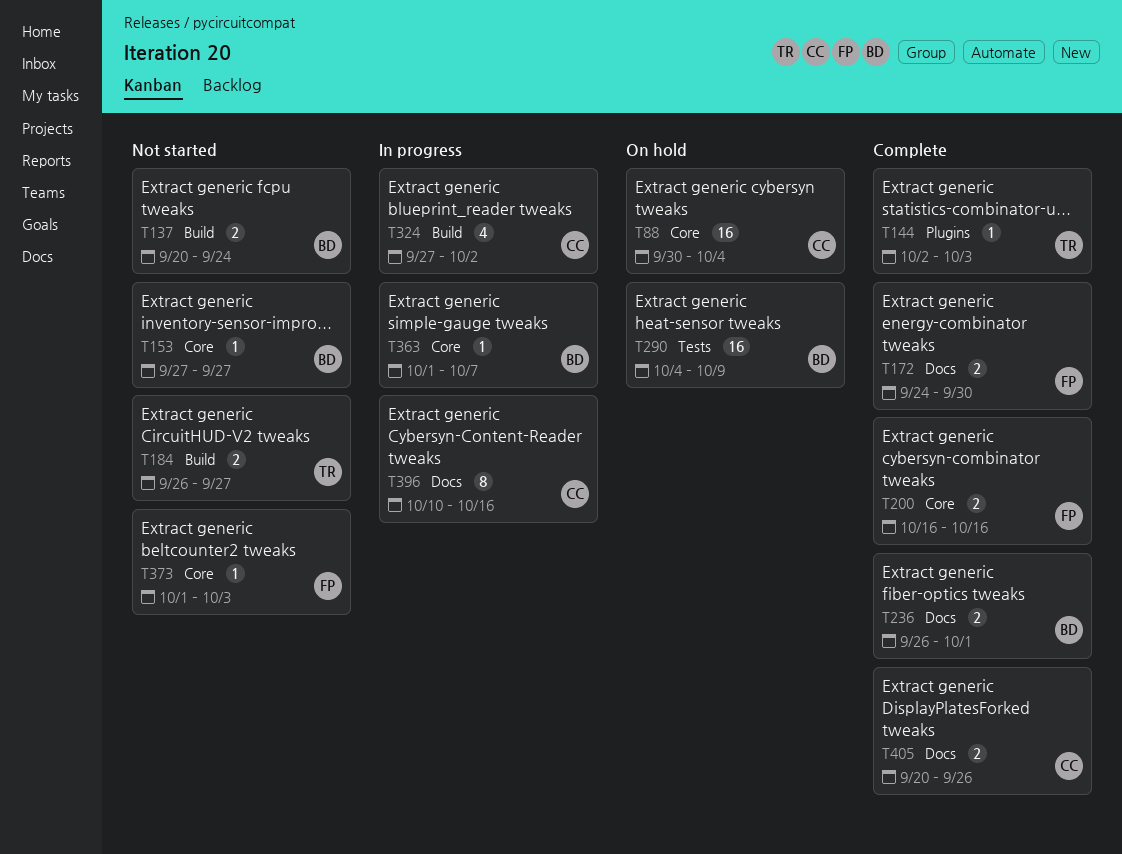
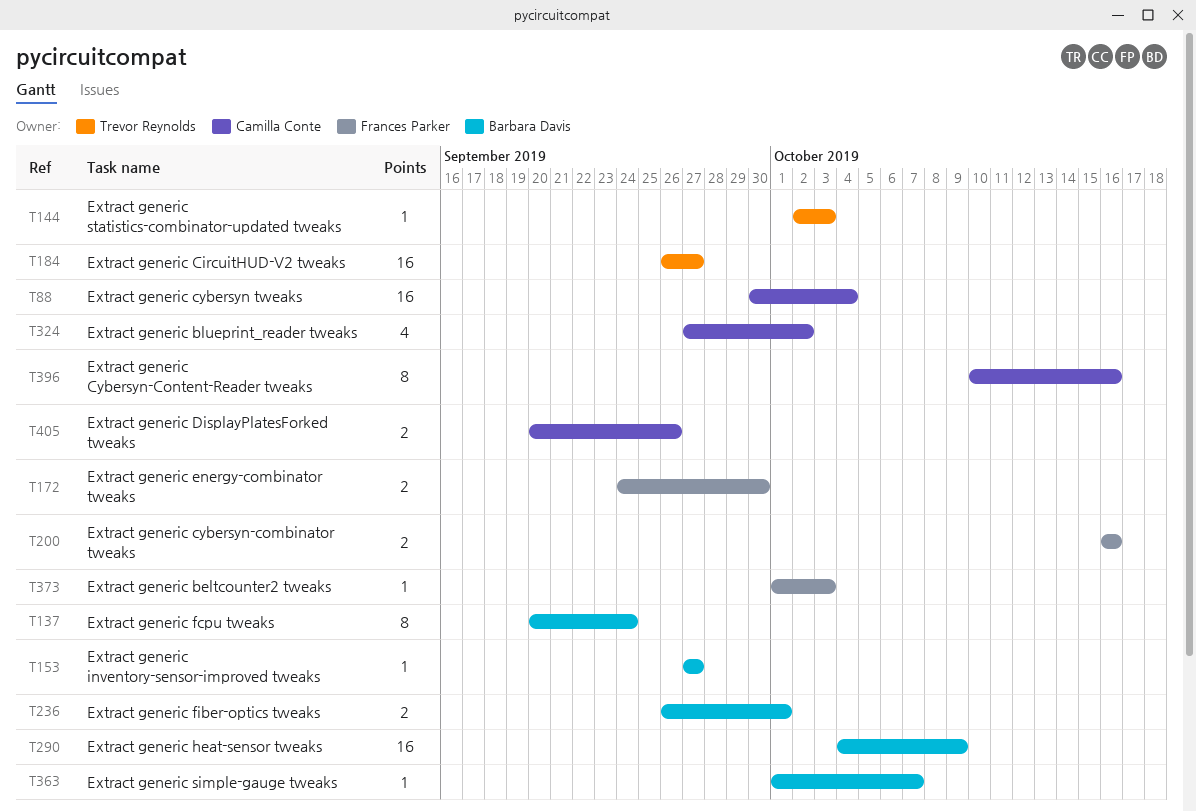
T137, estimate: 2 -> 8
T184, estimate: 2 -> 16

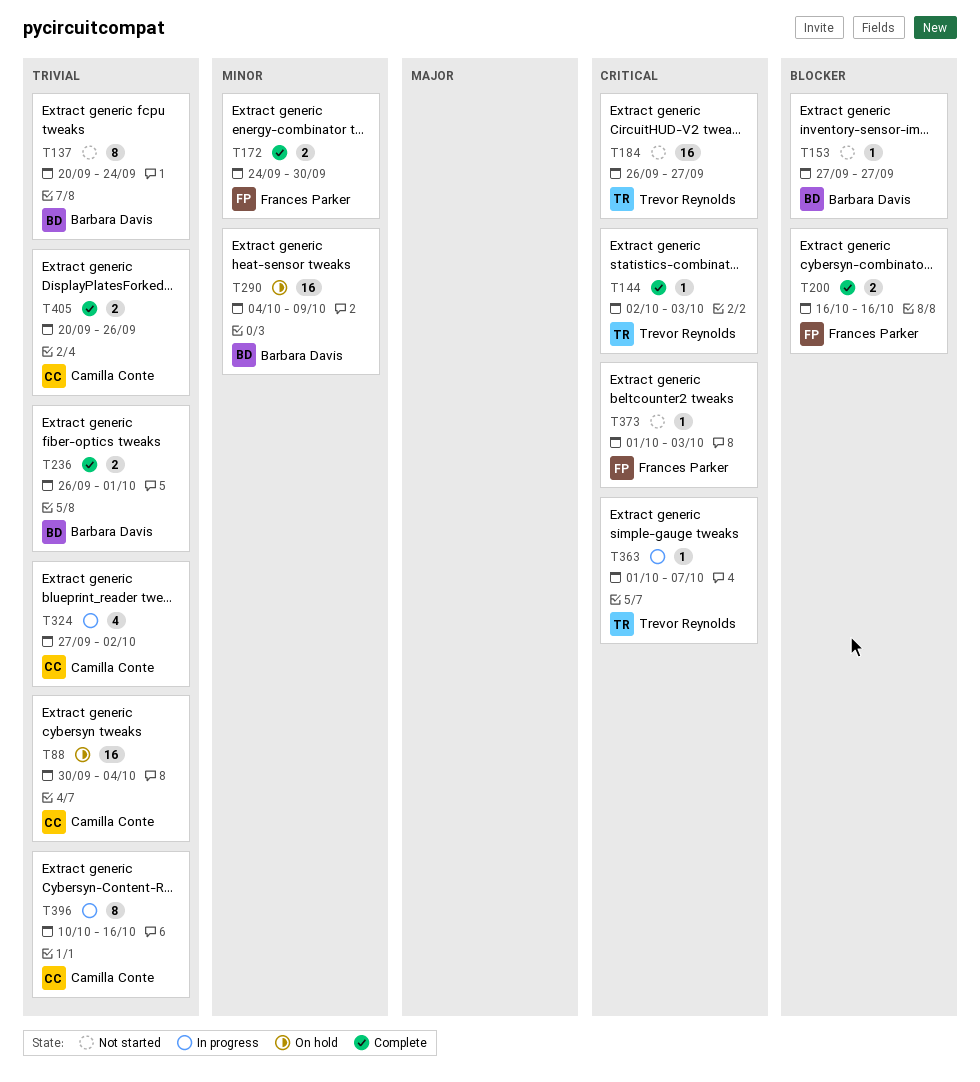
T363, owner: Barbara Davis -> Trevor Reynolds

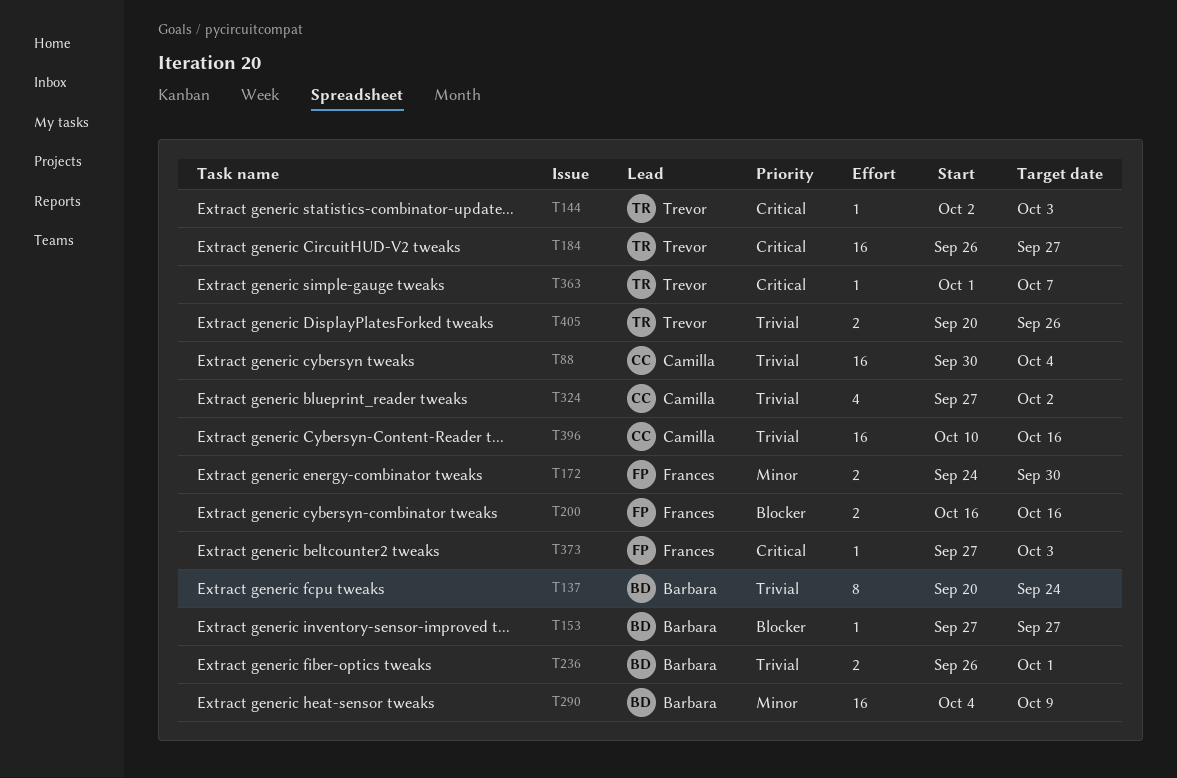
T373, start: Oct 1 -> Sep 27
T396, estimate: 8 -> 16
T405, owner: Camilla Conte -> Trevor Reynolds

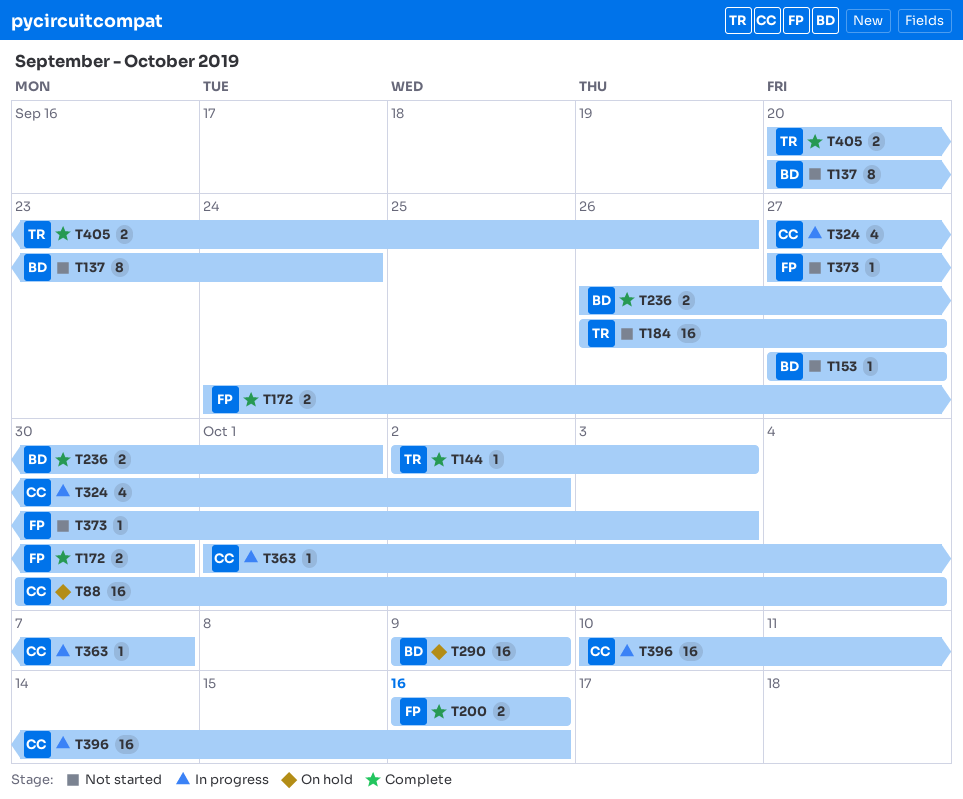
T290, start: Oct 4 -> Oct 9
T363, owner: Trevor -> Camilla

